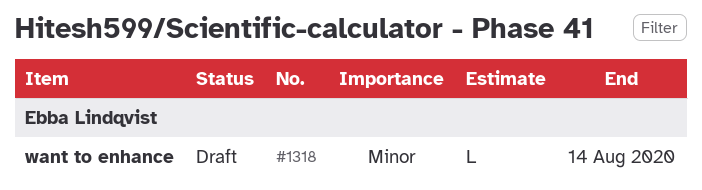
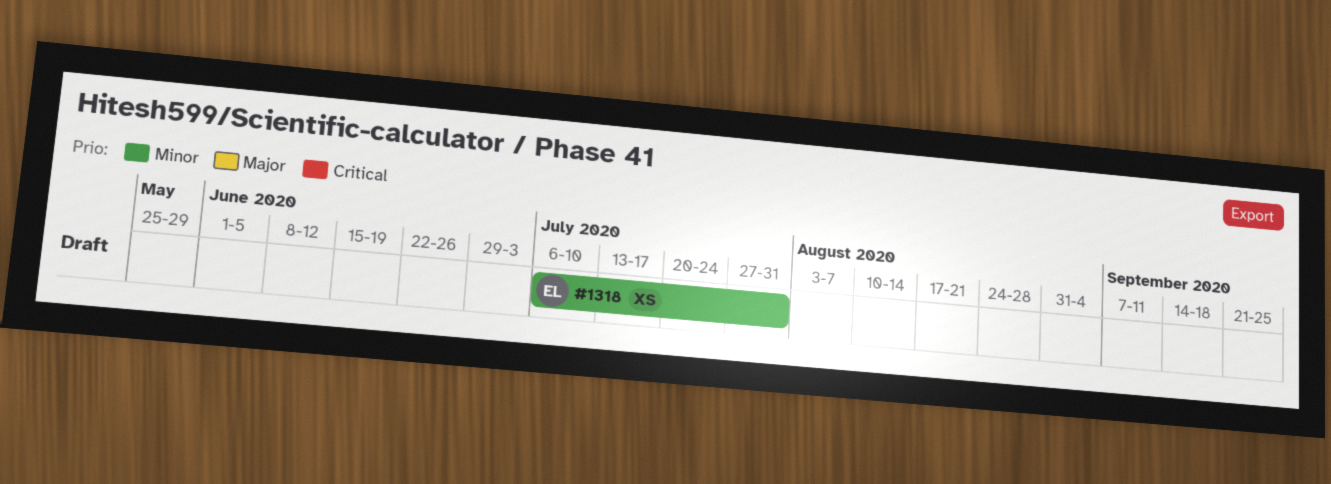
#1318, estimate: L -> XS
#1318, due: Aug 14 -> Jul 31

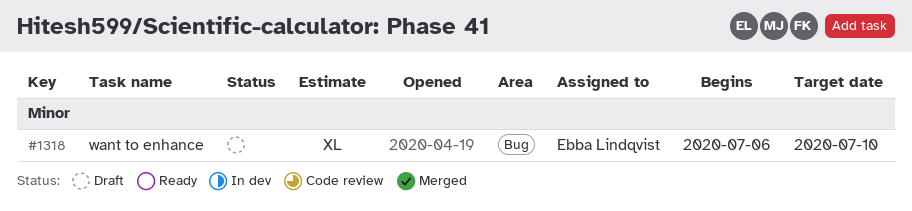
#1318, estimate: XS -> XL
#1318, due: Jul 31 -> Jul 10

